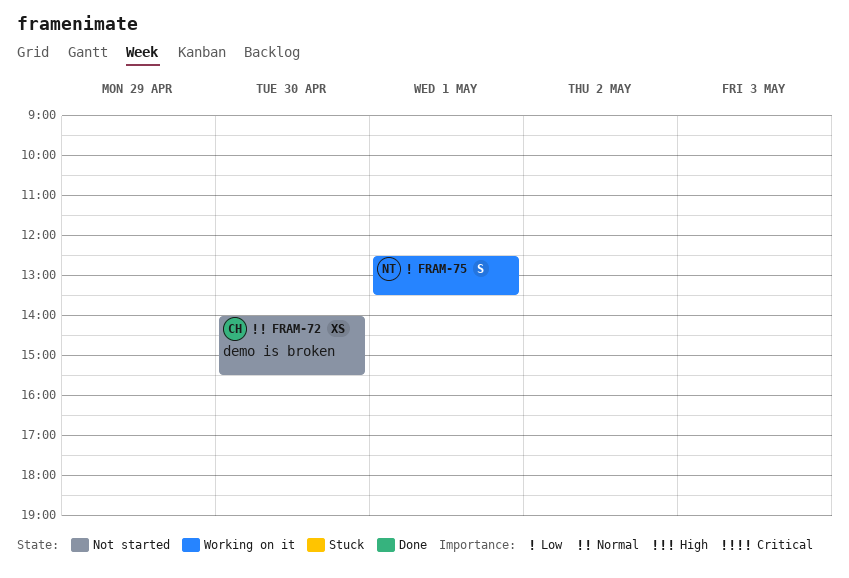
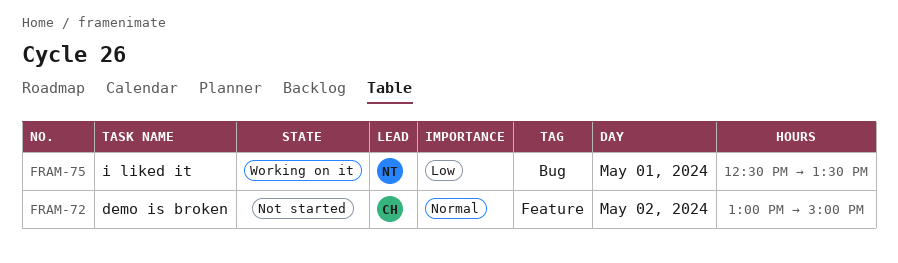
FRAM-72, day: Apr 30 -> May 2
FRAM-72, begins: 14:00 -> 13:00
FRAM-72, ends: 15:30 -> 15:00

